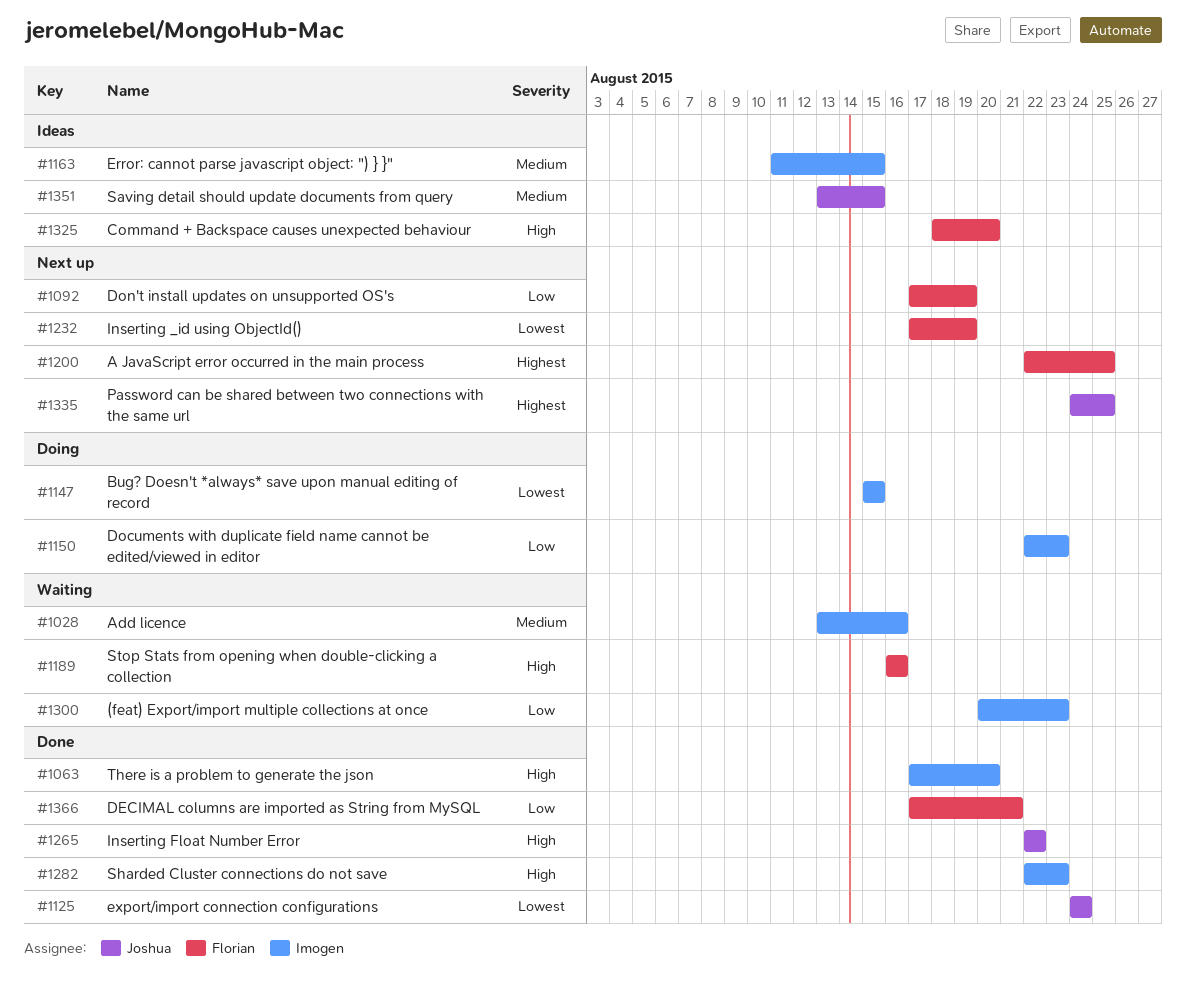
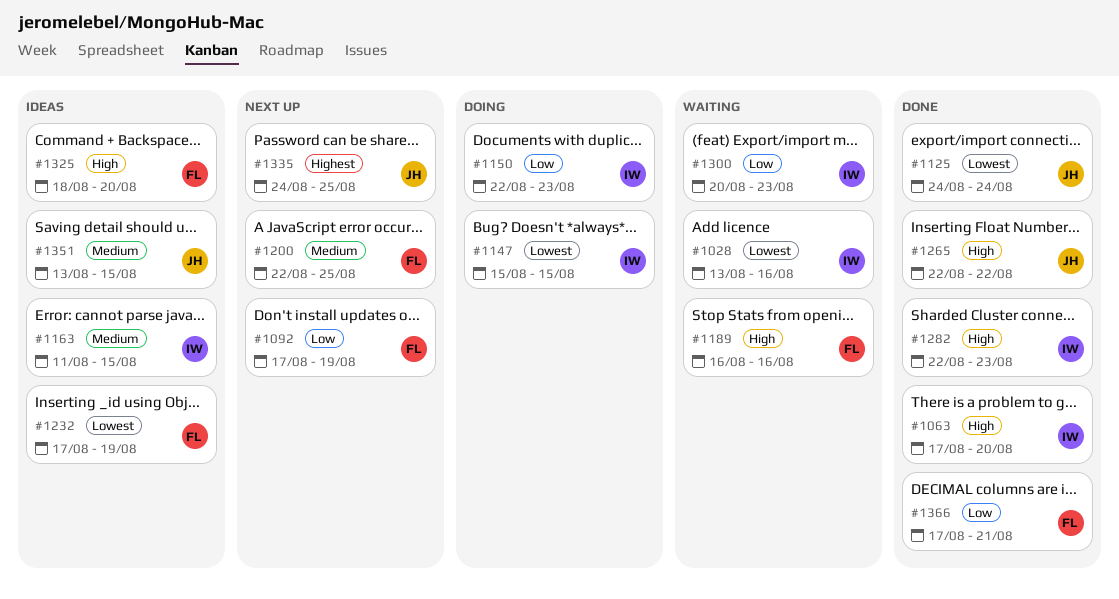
#1028, priority: Medium -> Lowest
#1200, priority: Highest -> Medium
#1232, status: Next up -> Ideas

